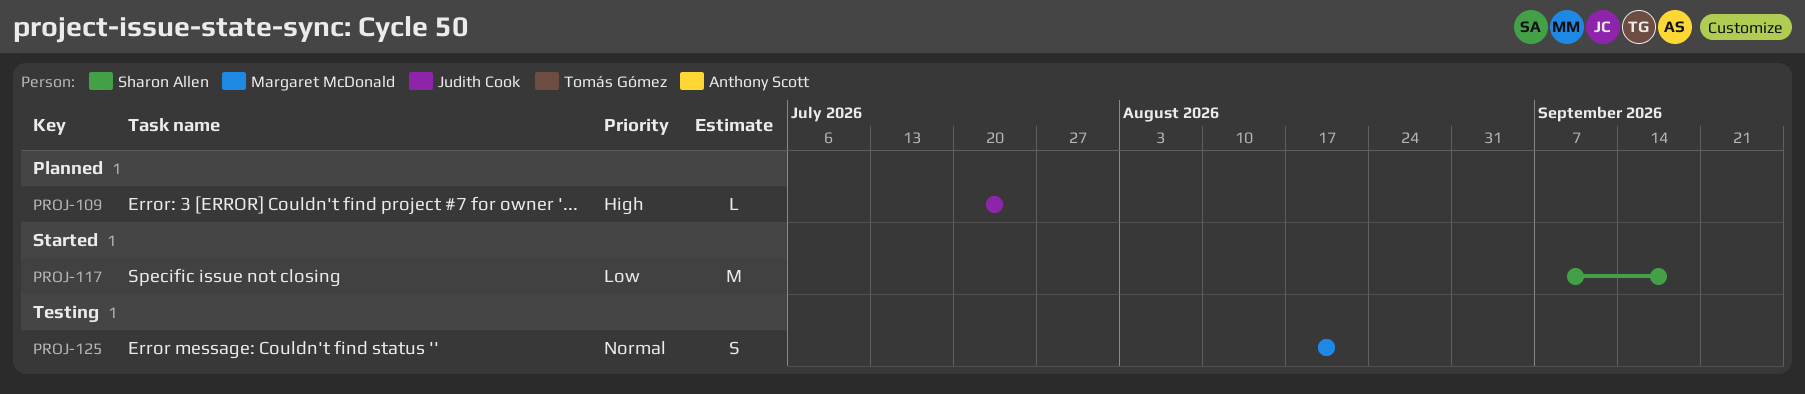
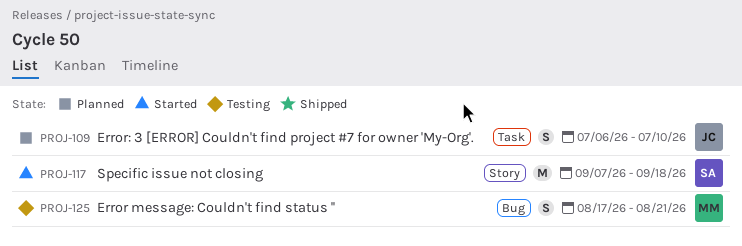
PROJ-109, estimate: L -> S
PROJ-109, start: Jul 20 -> Jul 6
PROJ-109, due: Jul 24 -> Jul 10

